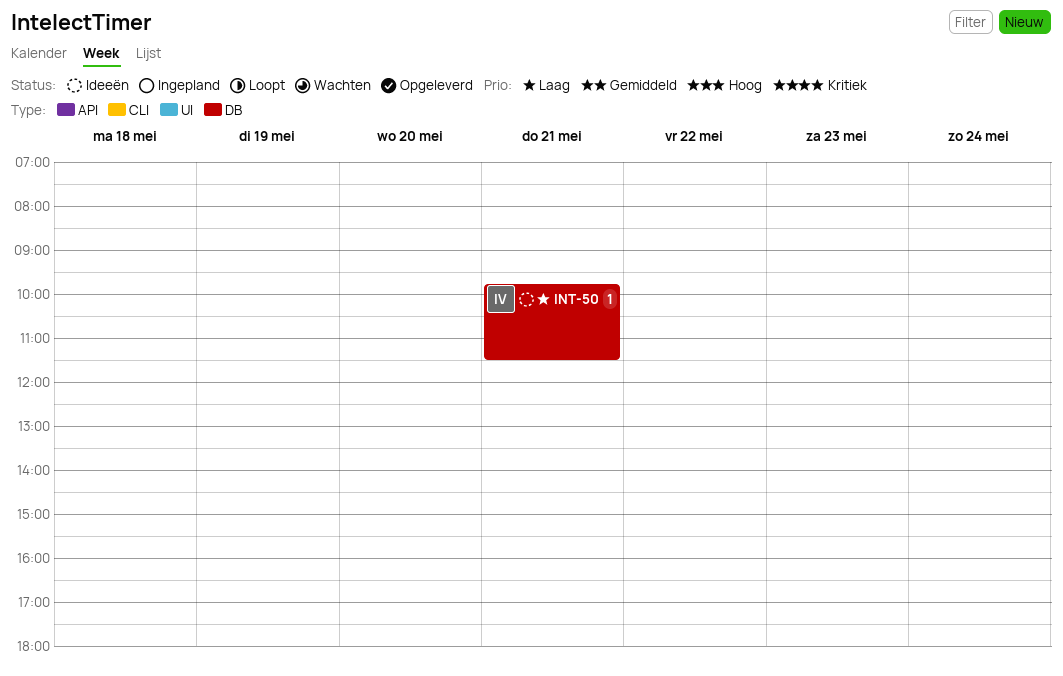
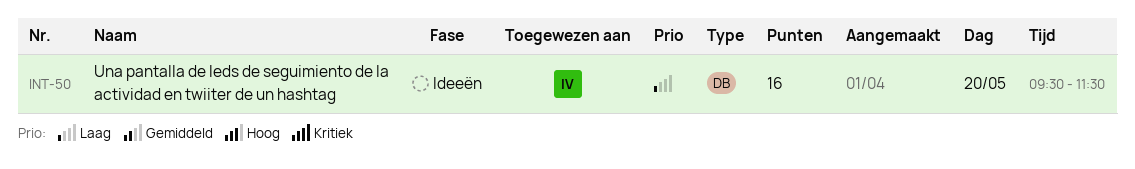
INT-50, estimate: 1 -> 16
INT-50, day: May 21 -> May 20
INT-50, begins: 09:45 -> 09:30

